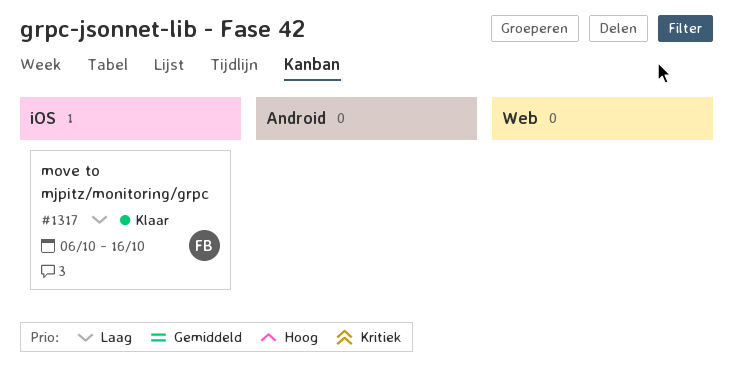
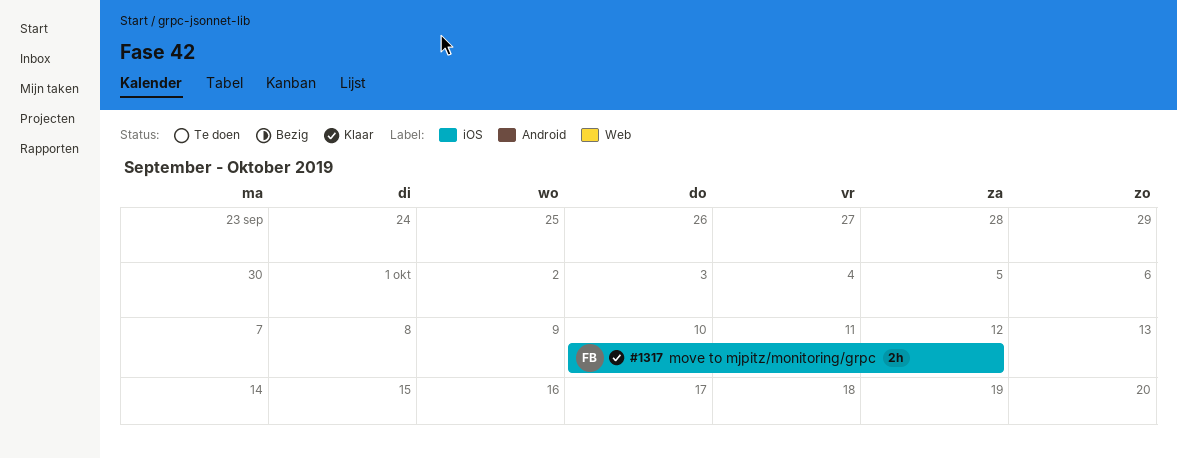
#1317, start: Oct 6 -> Oct 10
#1317, due: Oct 16 -> Oct 12

